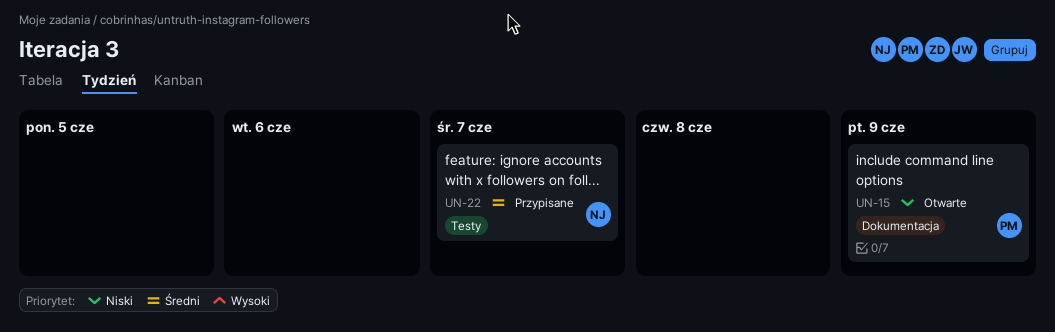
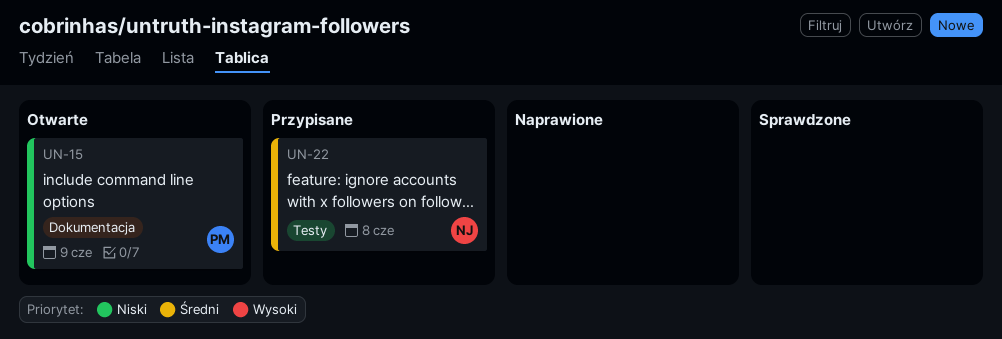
UN-22, due: Jun 7 -> Jun 8

